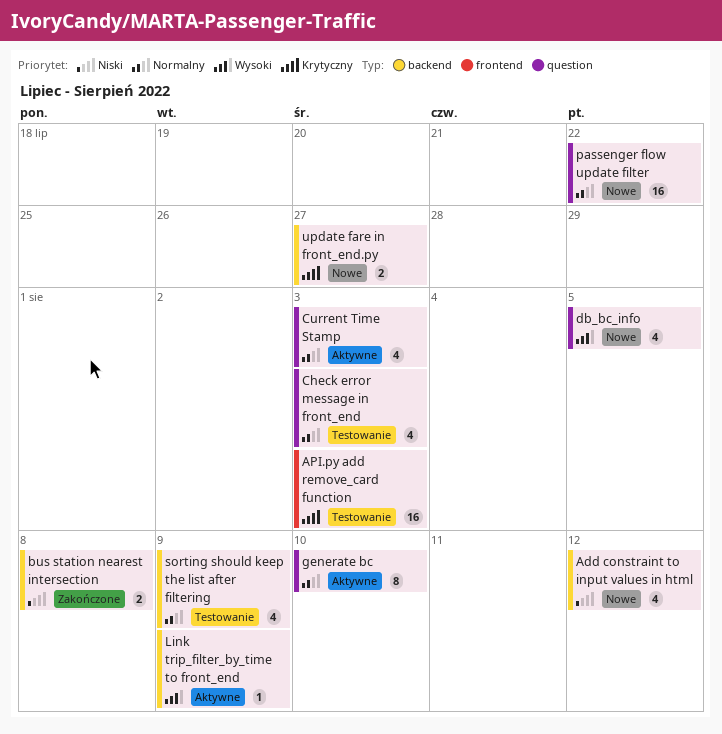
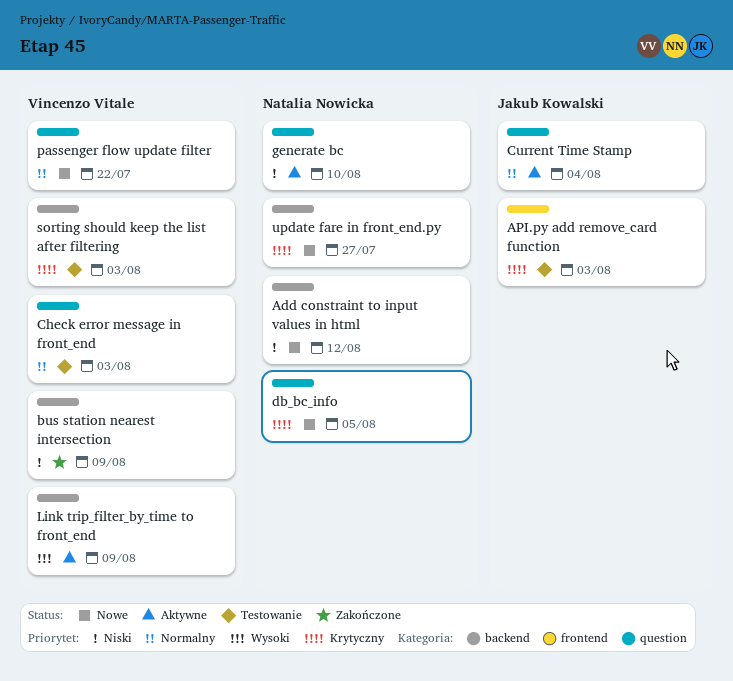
bus station nearest intersection, due: Aug 8 -> Aug 9
Current Time Stamp, due: Aug 3 -> Aug 4
db_bc_info, priority: Wysoki -> Krytyczny
generate bc, priority: Normalny -> Niski
sorting should keep the list after filtering, priority: Normalny -> Krytyczny
sorting should keep the list after filtering, due: Aug 9 -> Aug 3

